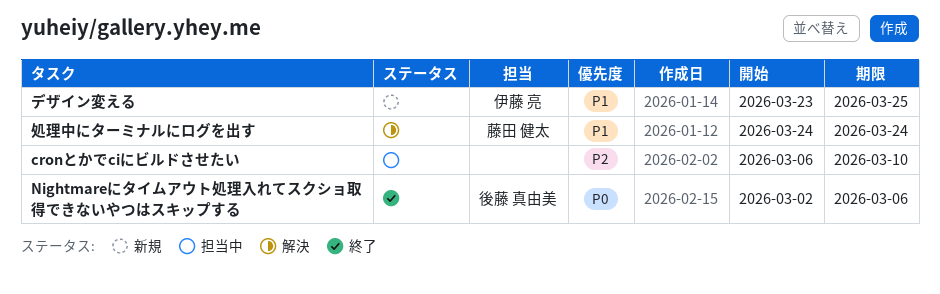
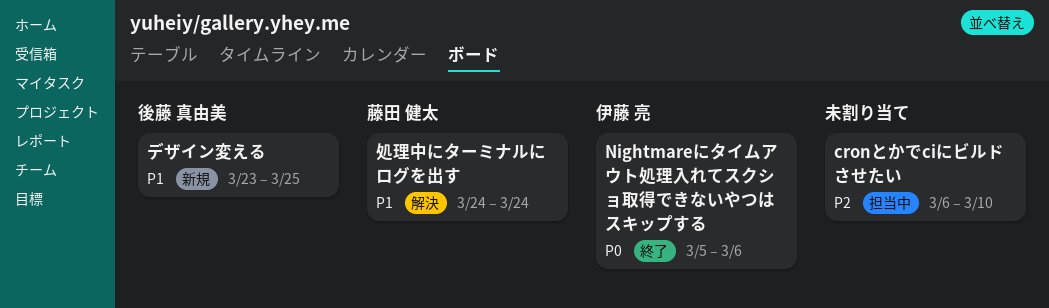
Nightmareにタイムアウト処理入れてスクショ取得できないやつはスキップする, owner: 後藤 真由美 -> 伊藤 亮
Nightmareにタイムアウト処理入れてスクショ取得できないやつはスキップする, start: Mar 2 -> Mar 5
デザイン変える, owner: 伊藤 亮 -> 後藤 真由美

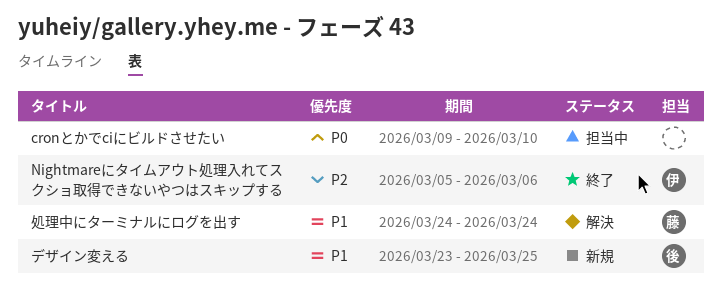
cronとかでciにビルドさせたい, priority: P2 -> P0
cronとかでciにビルドさせたい, start: Mar 6 -> Mar 9
Nightmareにタイムアウト処理入れてスクショ取得できないやつはスキップする, priority: P0 -> P2

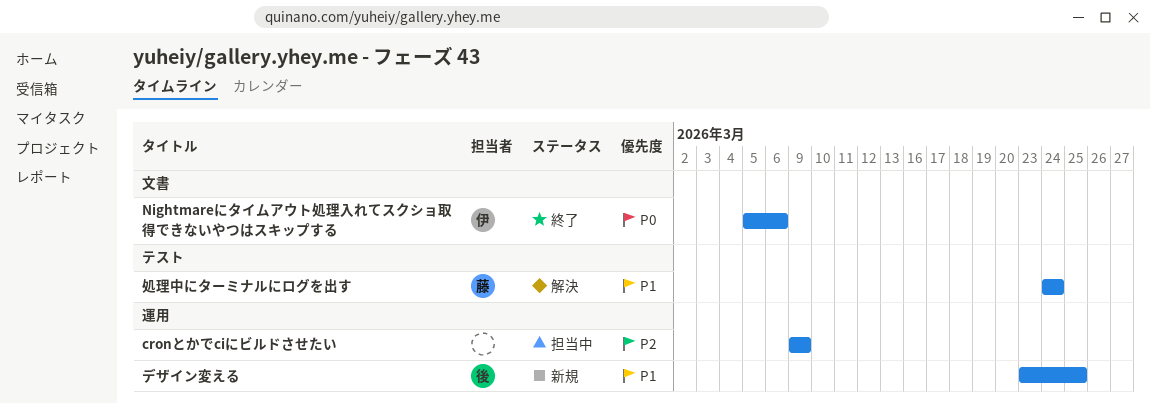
cronとかでciにビルドさせたい, priority: P0 -> P2
cronとかでciにビルドさせたい, due: Mar 10 -> Mar 9
Nightmareにタイムアウト処理入れてスクショ取得できないやつはスキップする, priority: P2 -> P0

